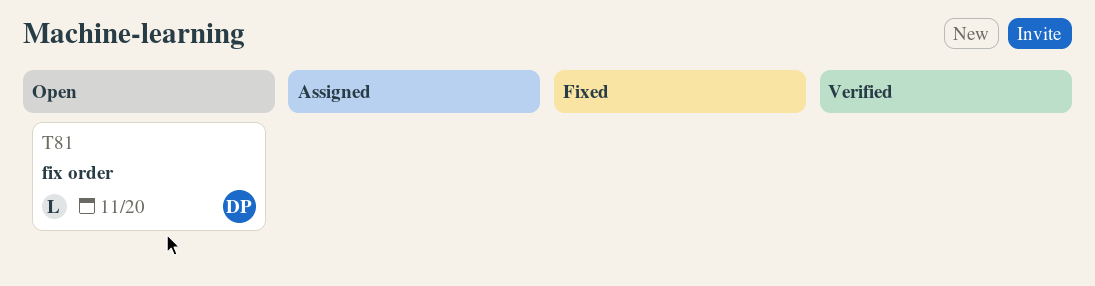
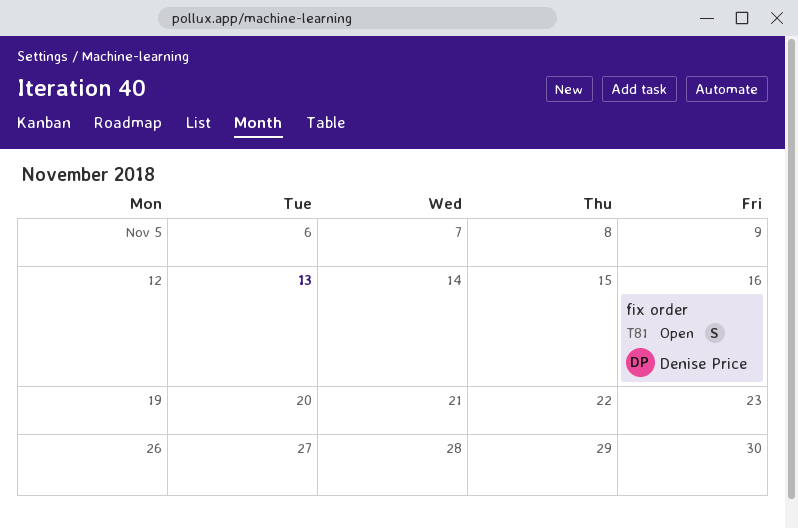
T81, estimate: L -> S
T81, due: Nov 20 -> Nov 16

